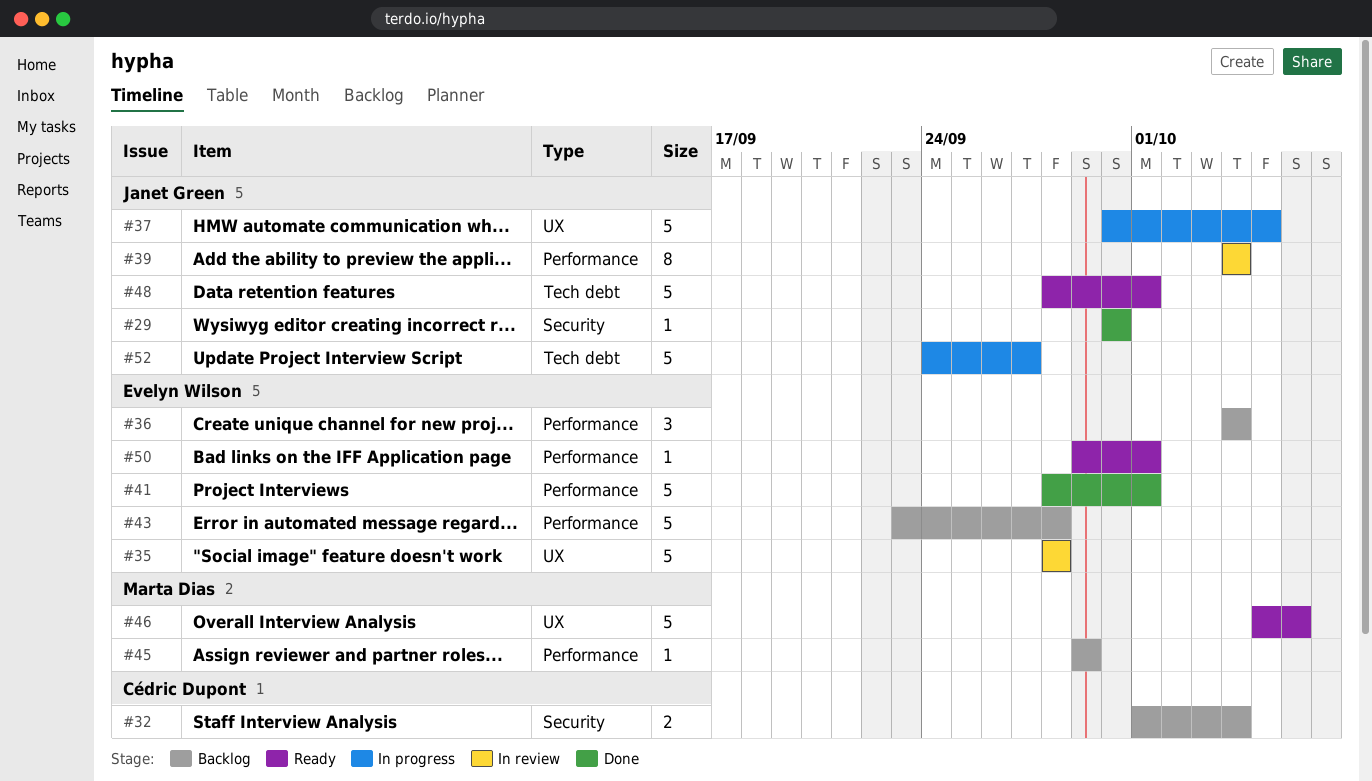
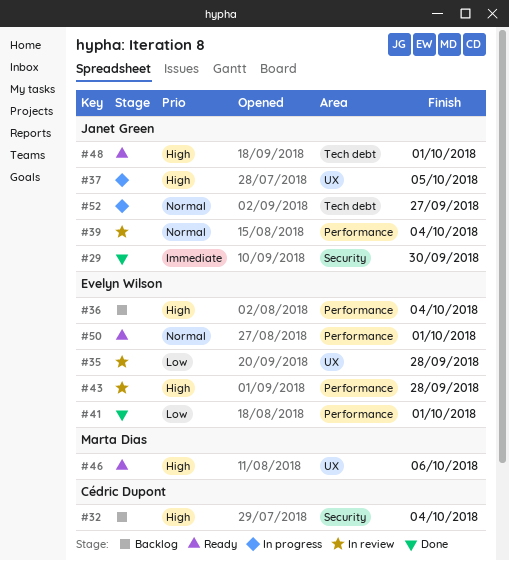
#43, status: Backlog -> In review
#45: present -> none

